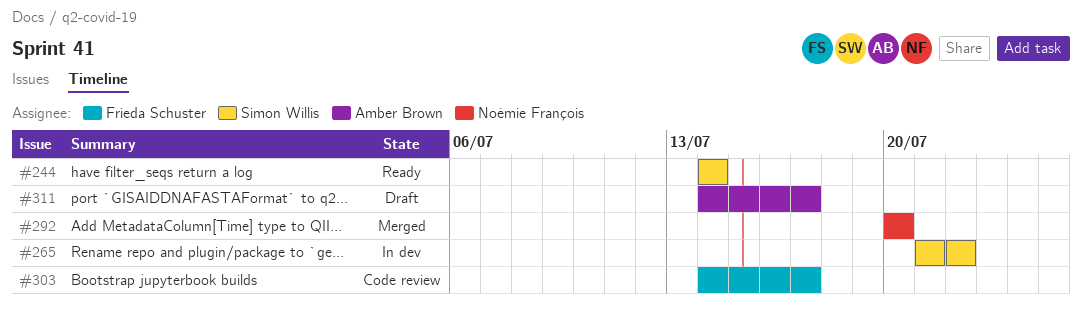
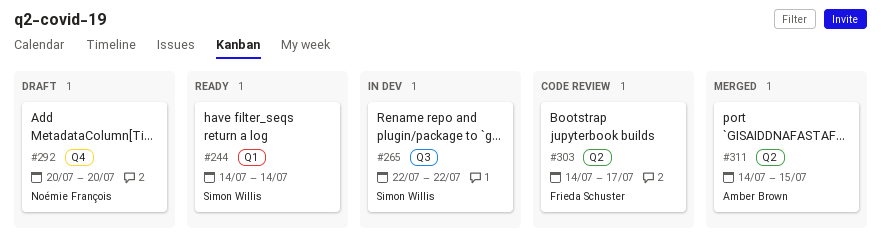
#265, start: Jul 21 -> Jul 22
#292, status: Merged -> Draft
#311, status: Draft -> Merged
#311, due: Jul 17 -> Jul 15

